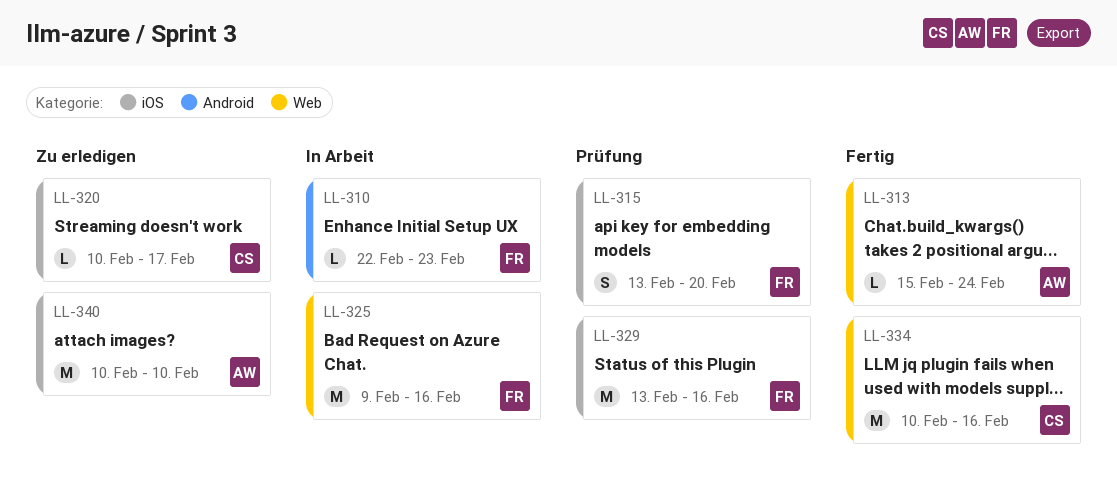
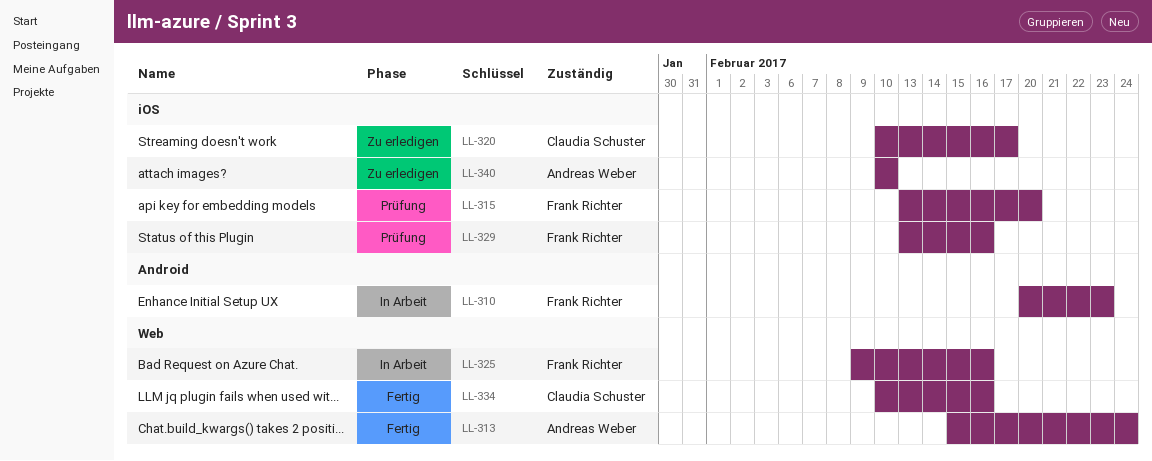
LL-310, start: Feb 22 -> Feb 20

